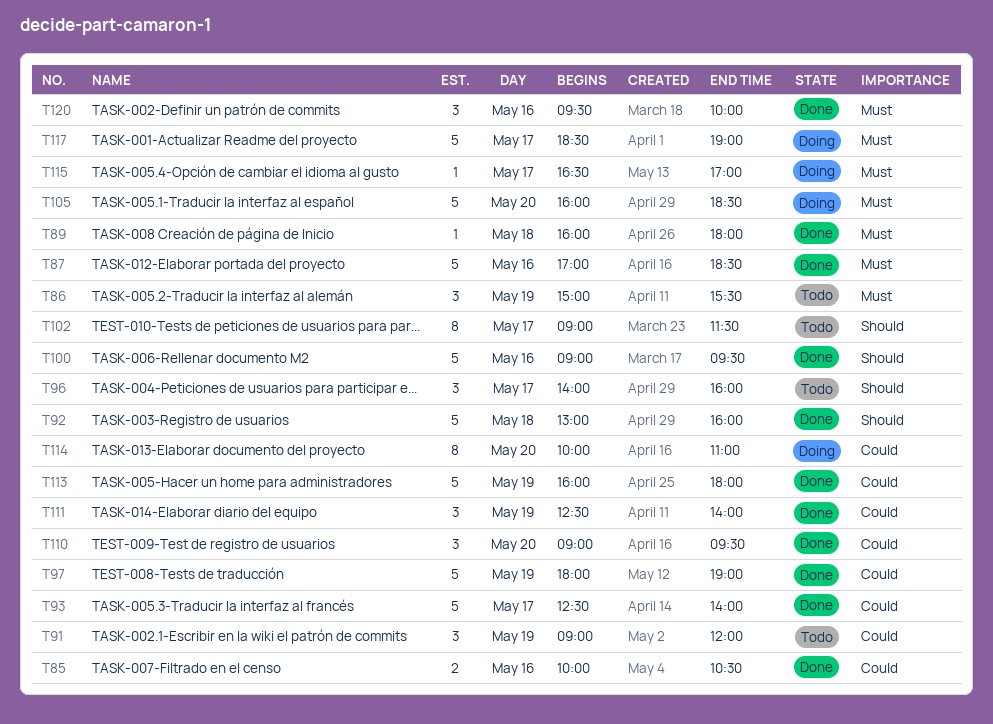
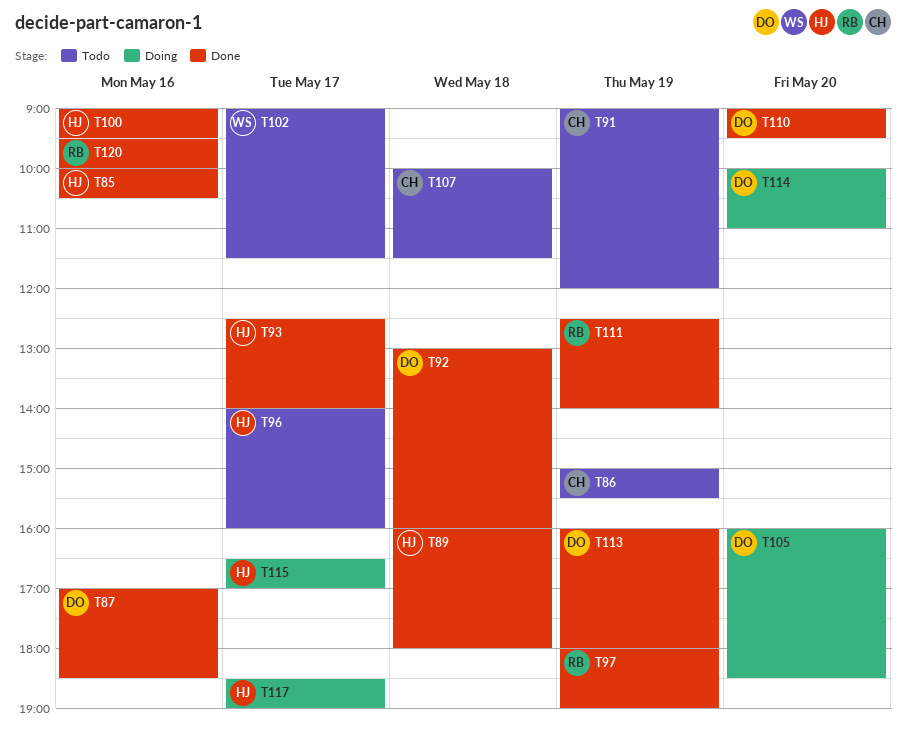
T107: none -> present

